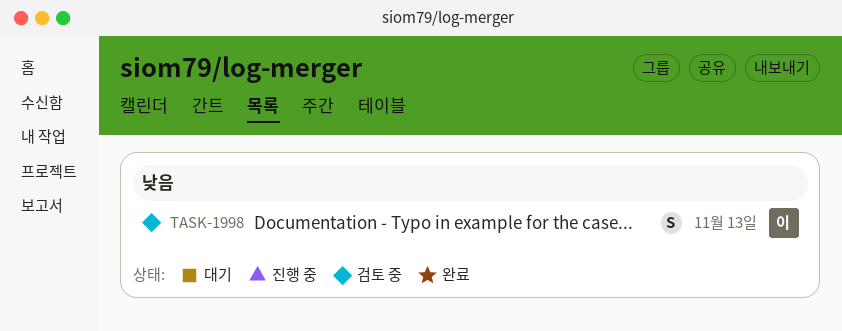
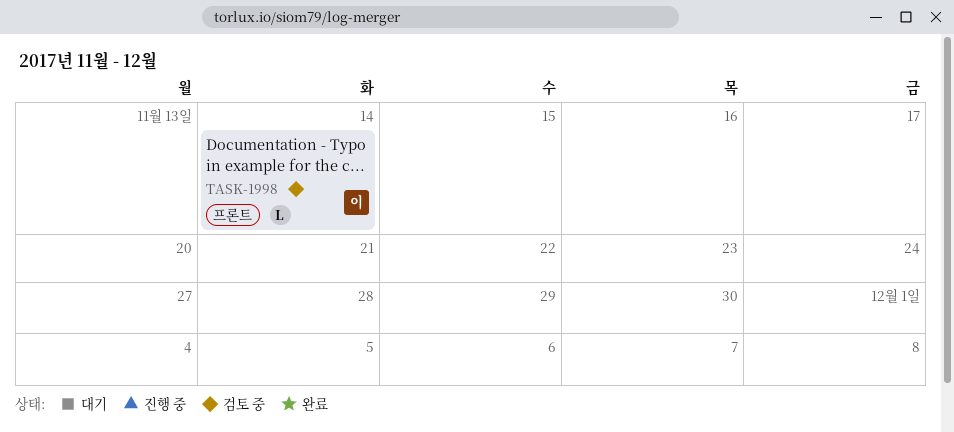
TASK-1998, estimate: S -> L
TASK-1998, due: Nov 13 -> Nov 14

